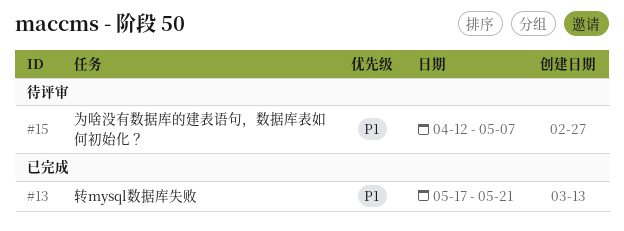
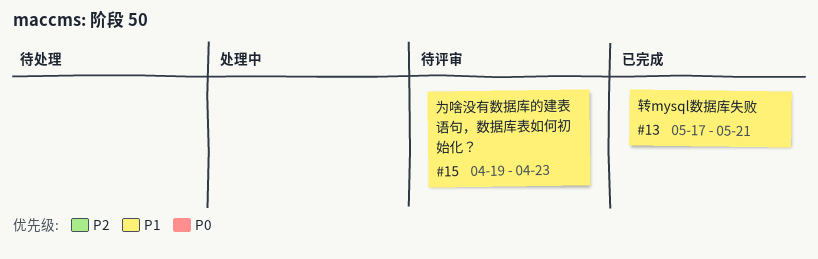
#15, start: Apr 12 -> Apr 19
#15, due: May 7 -> Apr 23

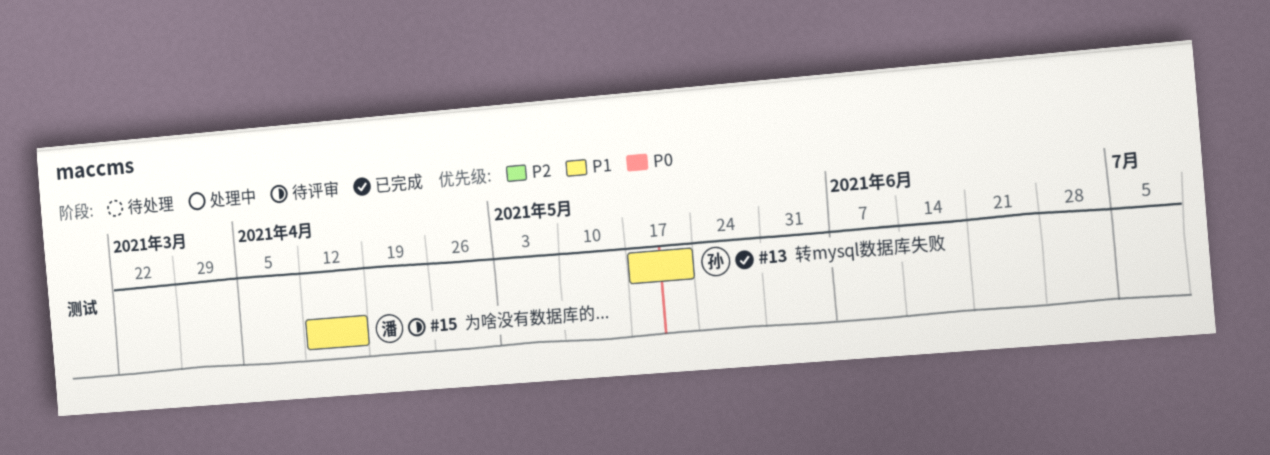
#15, start: Apr 19 -> Apr 12
#15, due: Apr 23 -> Apr 16

